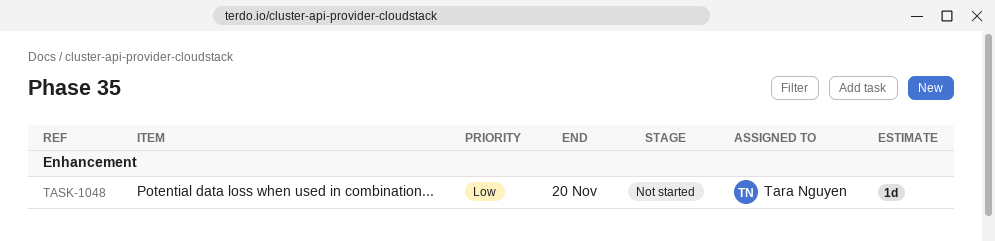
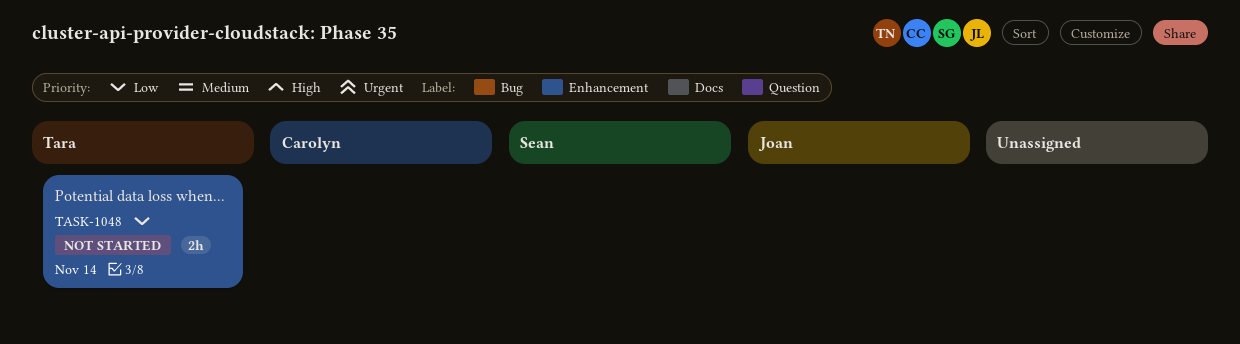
TASK-1048, estimate: 1d -> 2h
TASK-1048, due: Nov 20 -> Nov 14

